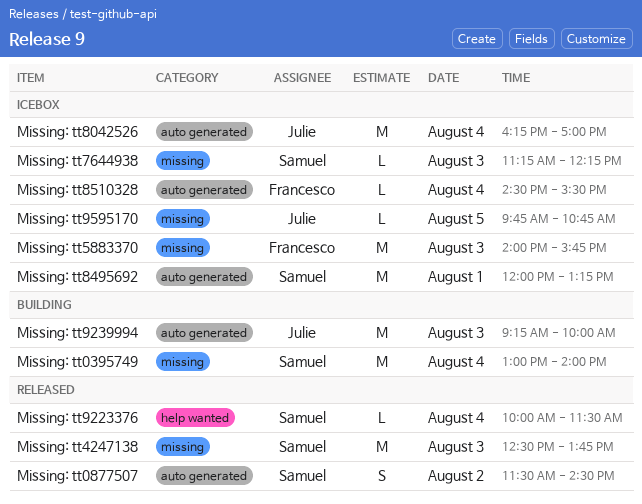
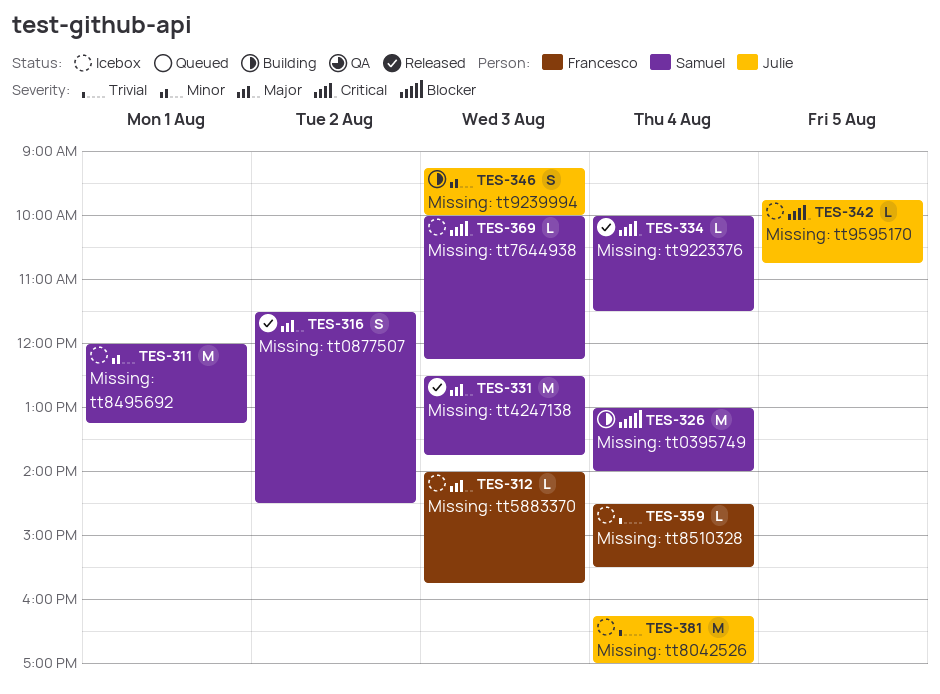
Missing: tt5883370, estimate: M -> L
Missing: tt7644938, begins: 11:15 -> 10:00
Missing: tt9239994, estimate: M -> S

